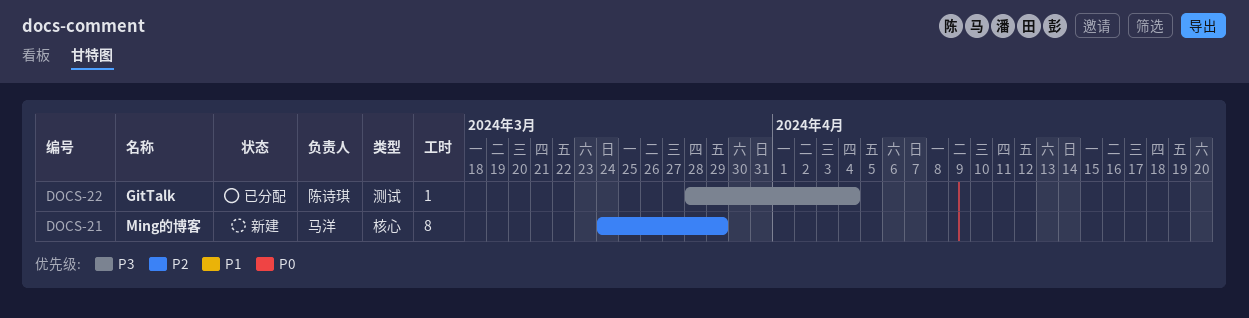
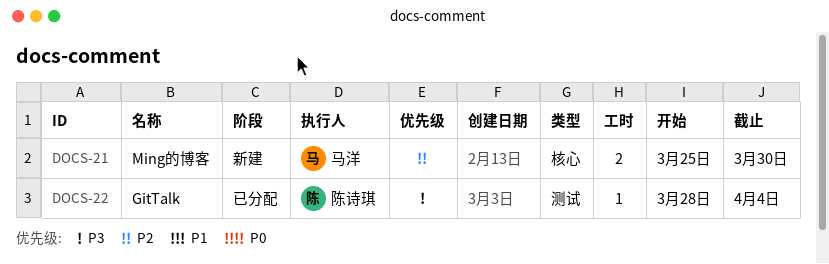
DOCS-21, estimate: 8 -> 2
DOCS-21, start: Mar 24 -> Mar 25
DOCS-21, due: Mar 29 -> Mar 30

